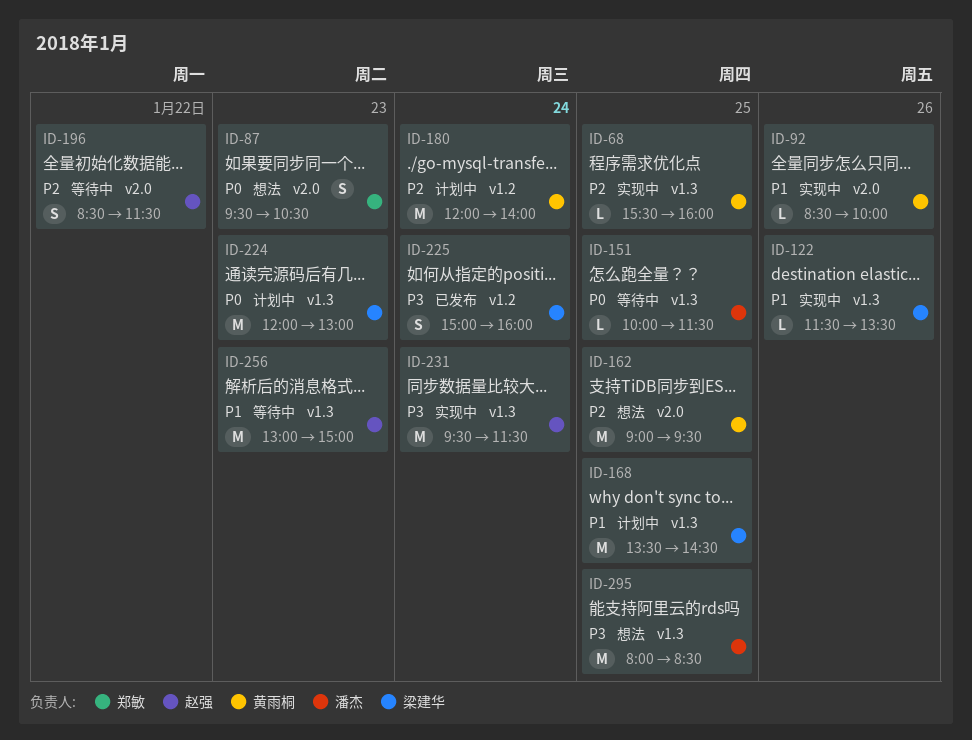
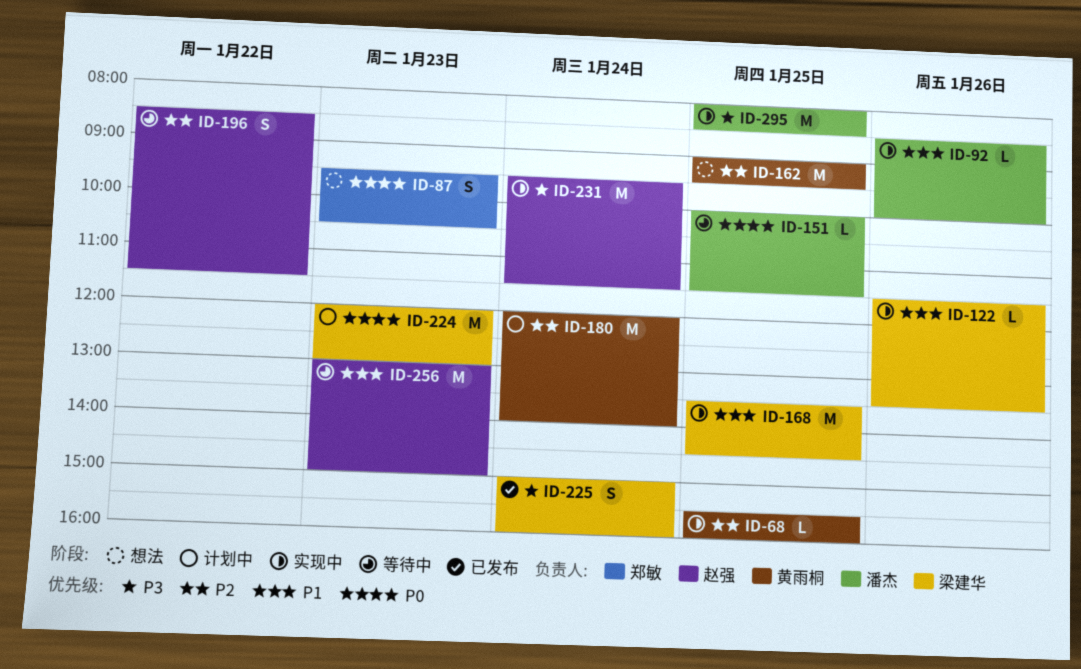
ID-92, owner: 黄雨桐 -> 潘杰
ID-168, status: 计划中 -> 实现中
ID-295, status: 想法 -> 实现中

